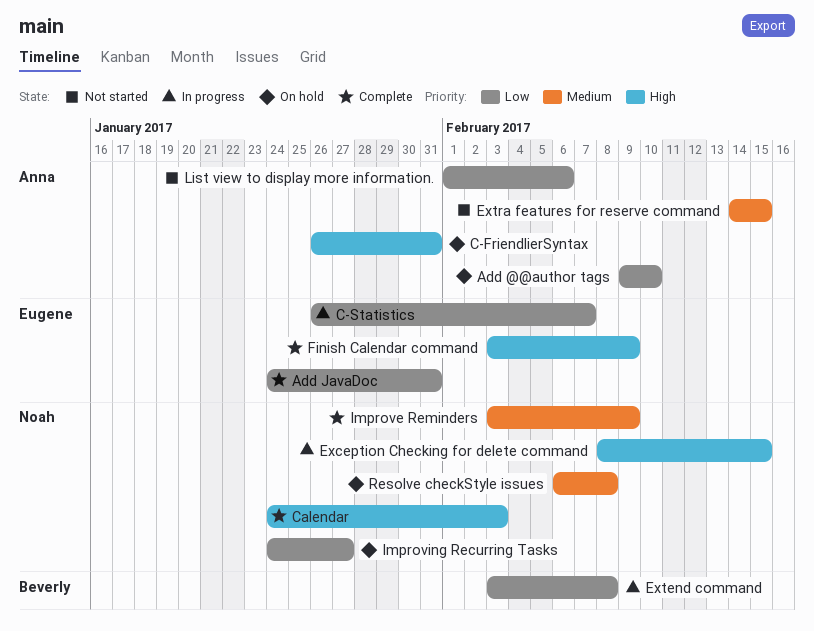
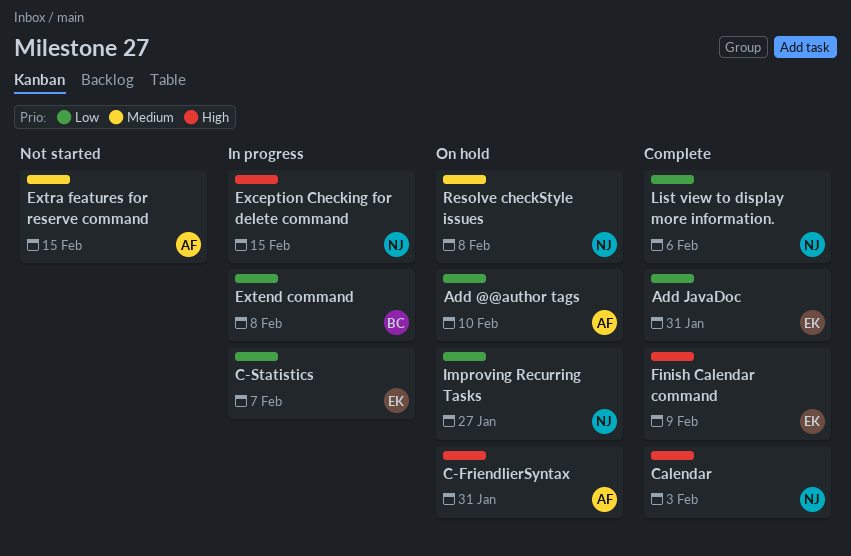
Improve Reminders: present -> none
List view to display more information., status: Not started -> Complete
List view to display more information., owner: Anna -> Noah

